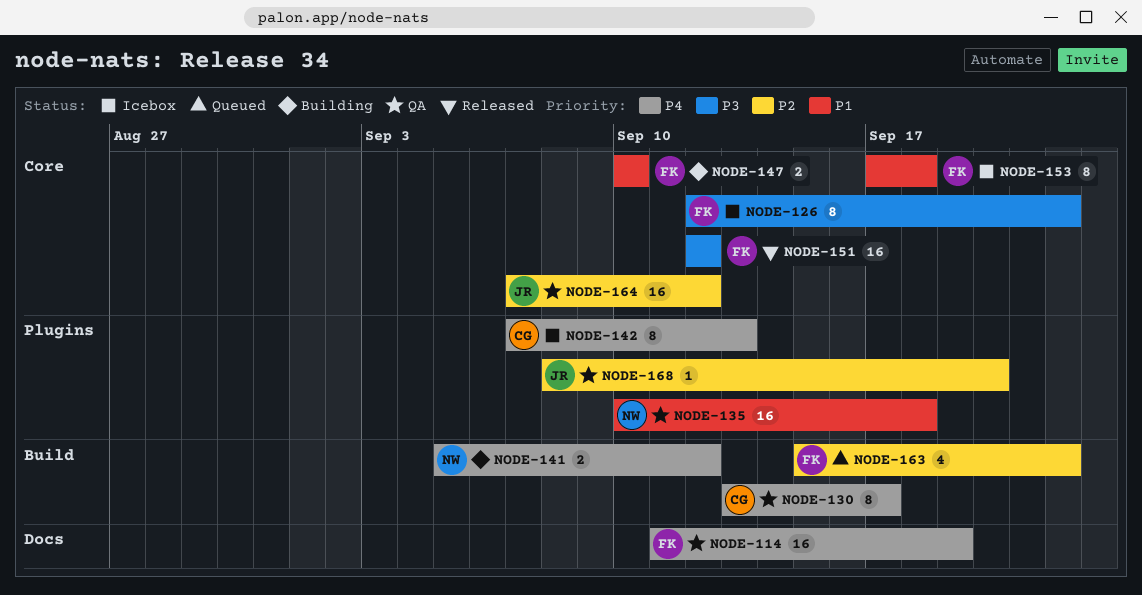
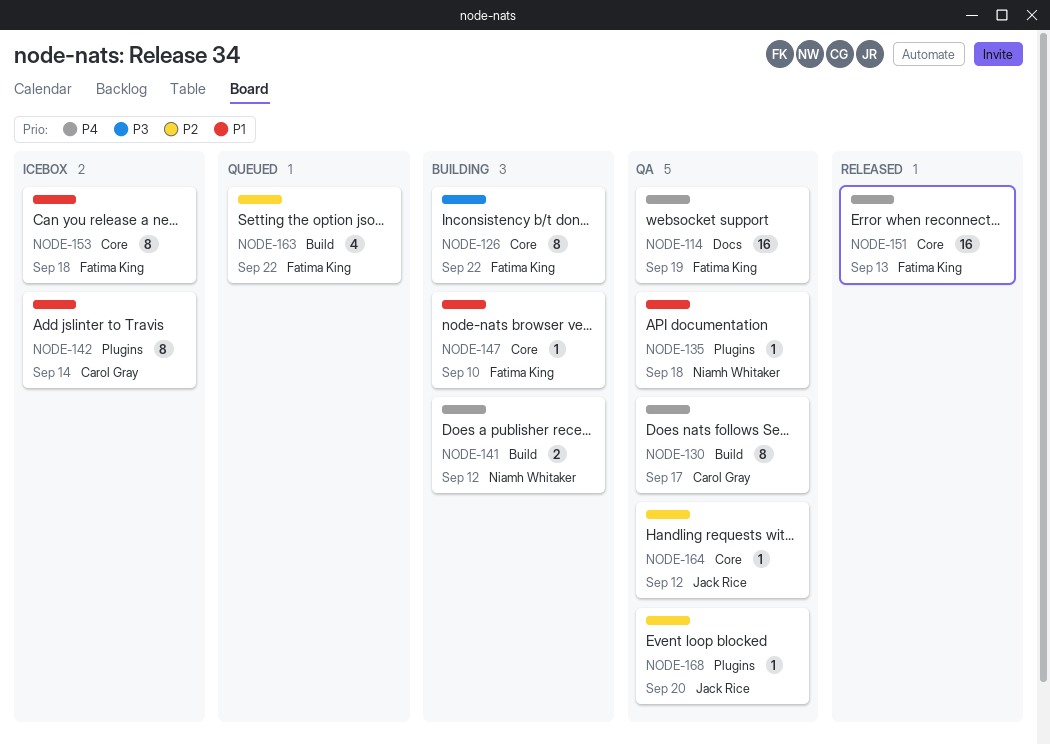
NODE-126, status: Icebox -> Building
NODE-135, estimate: 16 -> 1
NODE-142, priority: P4 -> P1
NODE-142, due: Sep 13 -> Sep 14
NODE-147, estimate: 2 -> 1
NODE-151, priority: P3 -> P4
NODE-151, due: Sep 12 -> Sep 13
NODE-164, estimate: 16 -> 1

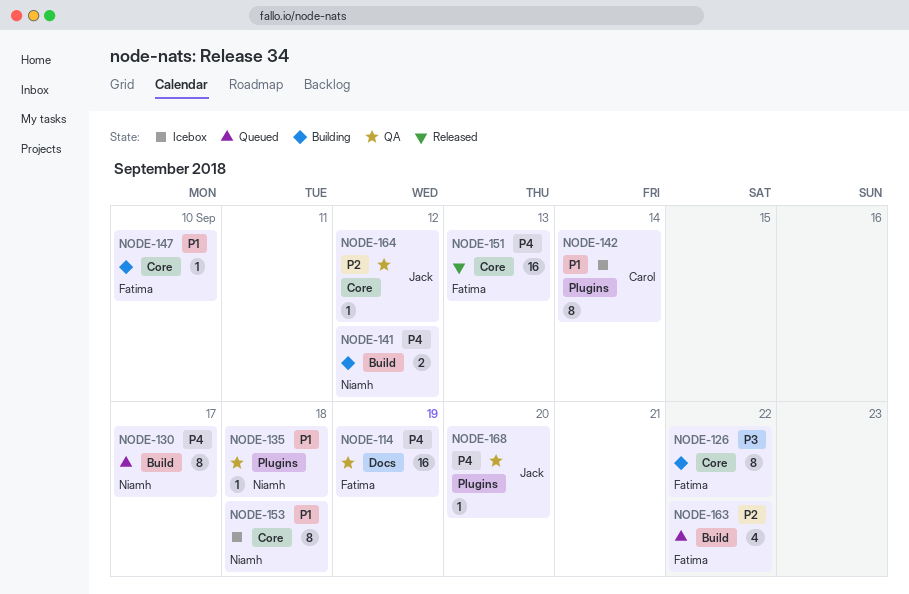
NODE-130, status: QA -> Queued
NODE-130, owner: Carol Gray -> Niamh Whitaker
NODE-153, owner: Fatima King -> Niamh Whitaker
NODE-168, priority: P2 -> P4

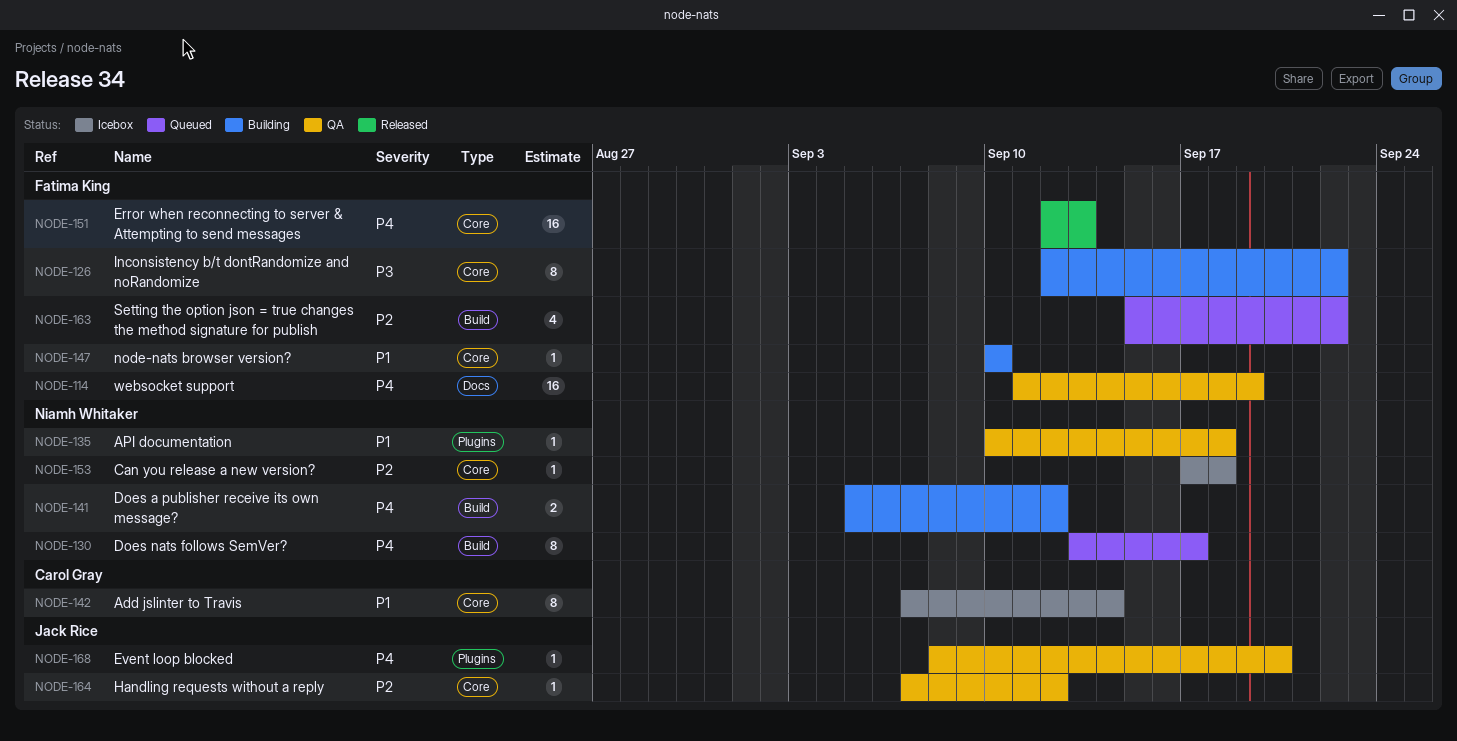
NODE-142, label: Plugins -> Core
NODE-153, priority: P1 -> P2
NODE-153, estimate: 8 -> 1

